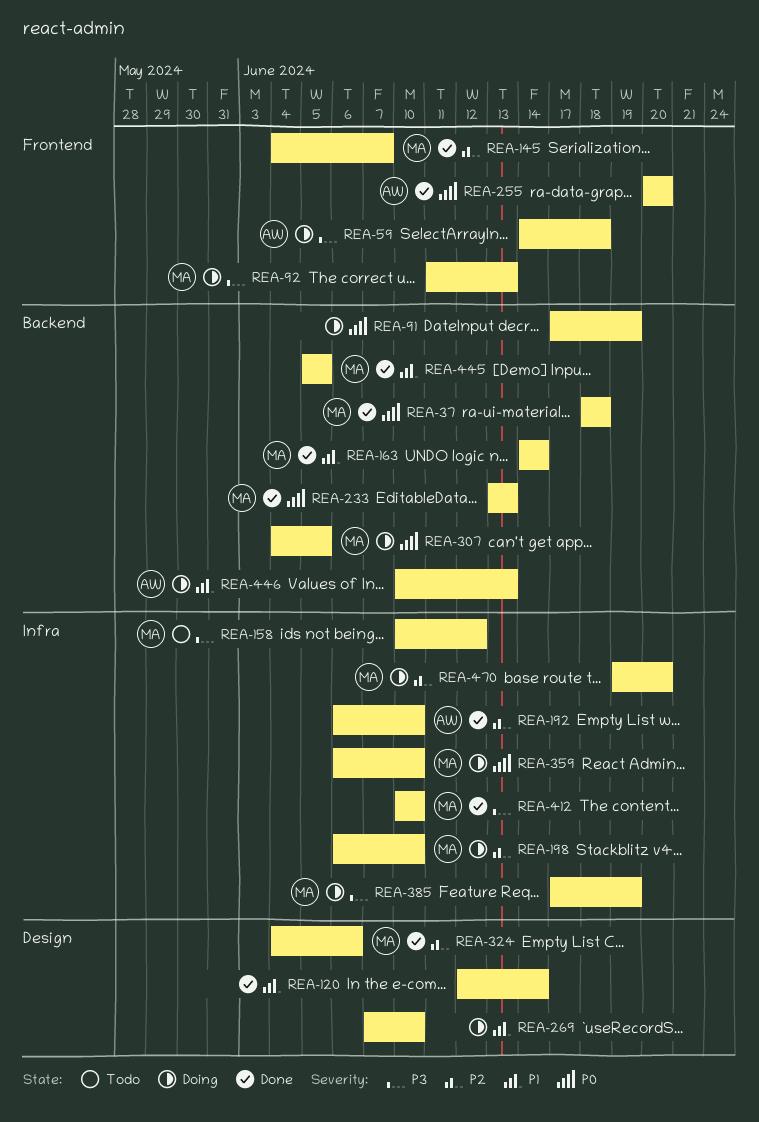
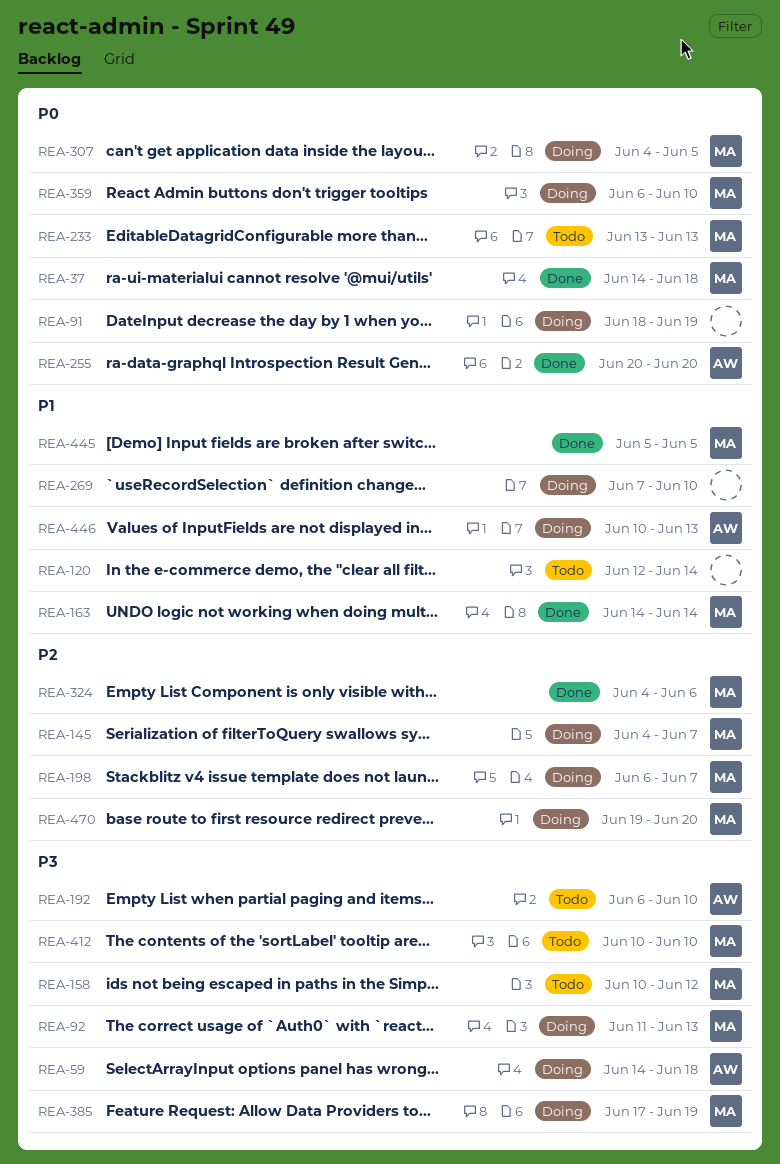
REA-37, start: Jun 18 -> Jun 14
REA-91, start: Jun 17 -> Jun 18
REA-120, status: Done -> Todo
REA-145, status: Done -> Doing
REA-192, status: Done -> Todo
REA-192, priority: P2 -> P3
REA-198, due: Jun 10 -> Jun 7
REA-233, status: Done -> Todo
REA-412, status: Done -> Todo

